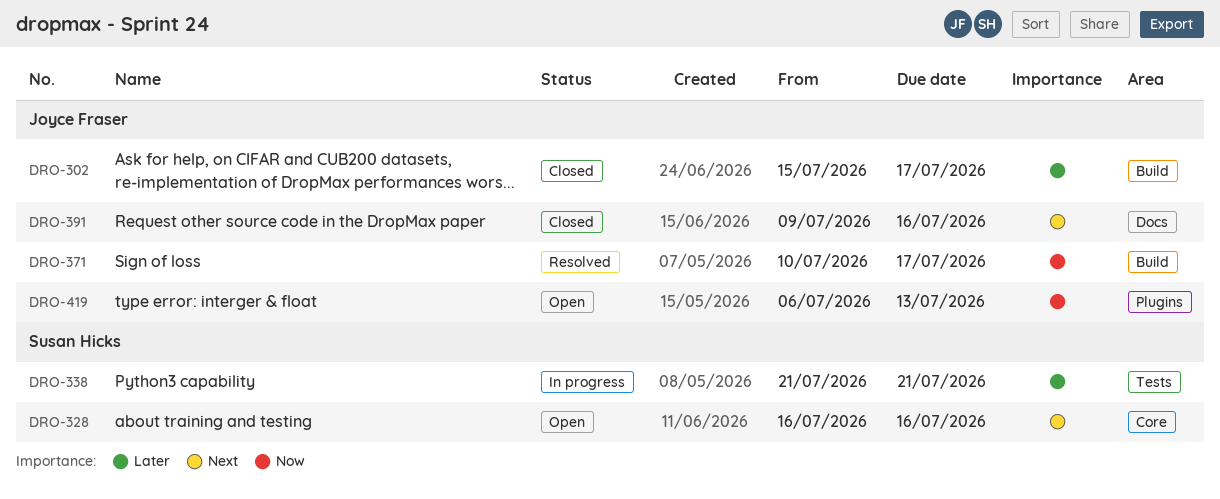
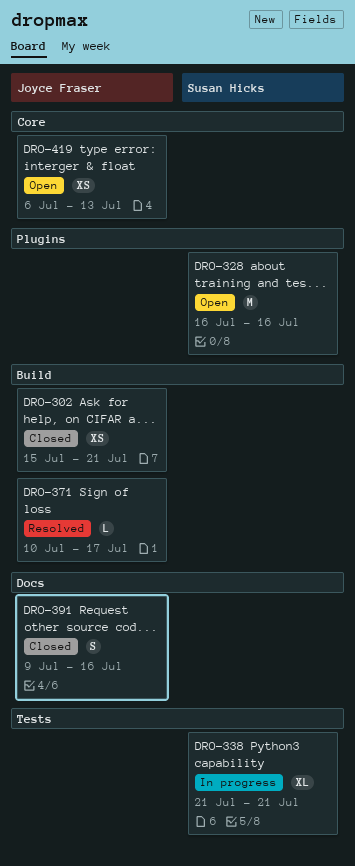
DRO-302, due: Jul 17 -> Jul 21
DRO-328, label: Core -> Plugins
DRO-419, label: Plugins -> Core

